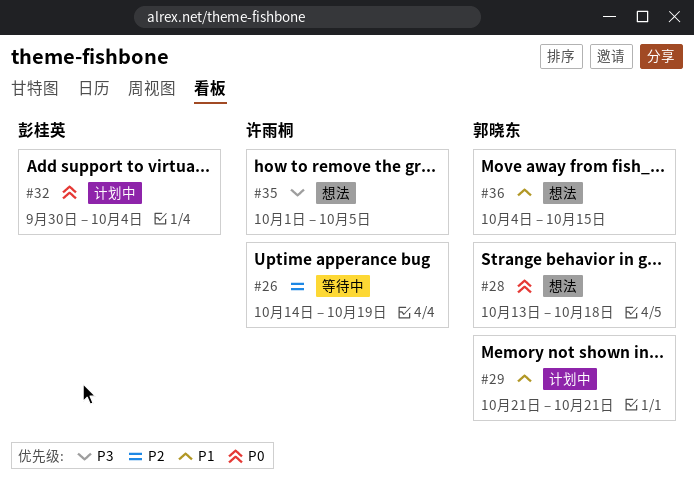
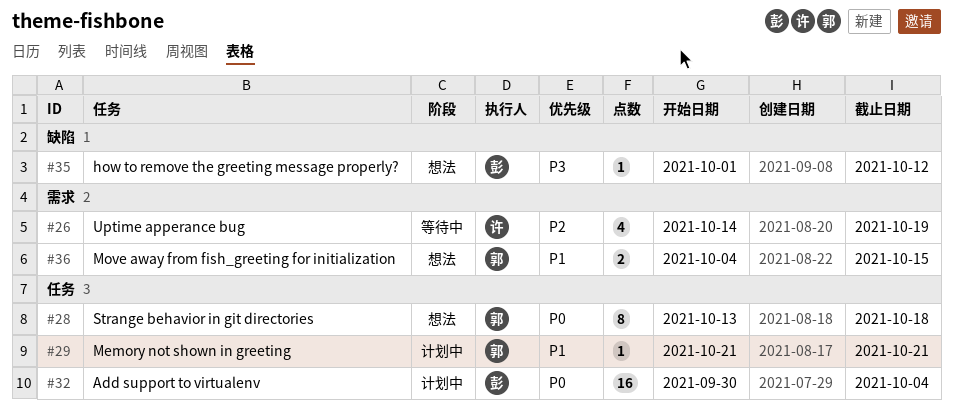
#35, owner: 许雨桐 -> 彭桂英
#35, due: Oct 5 -> Oct 12

